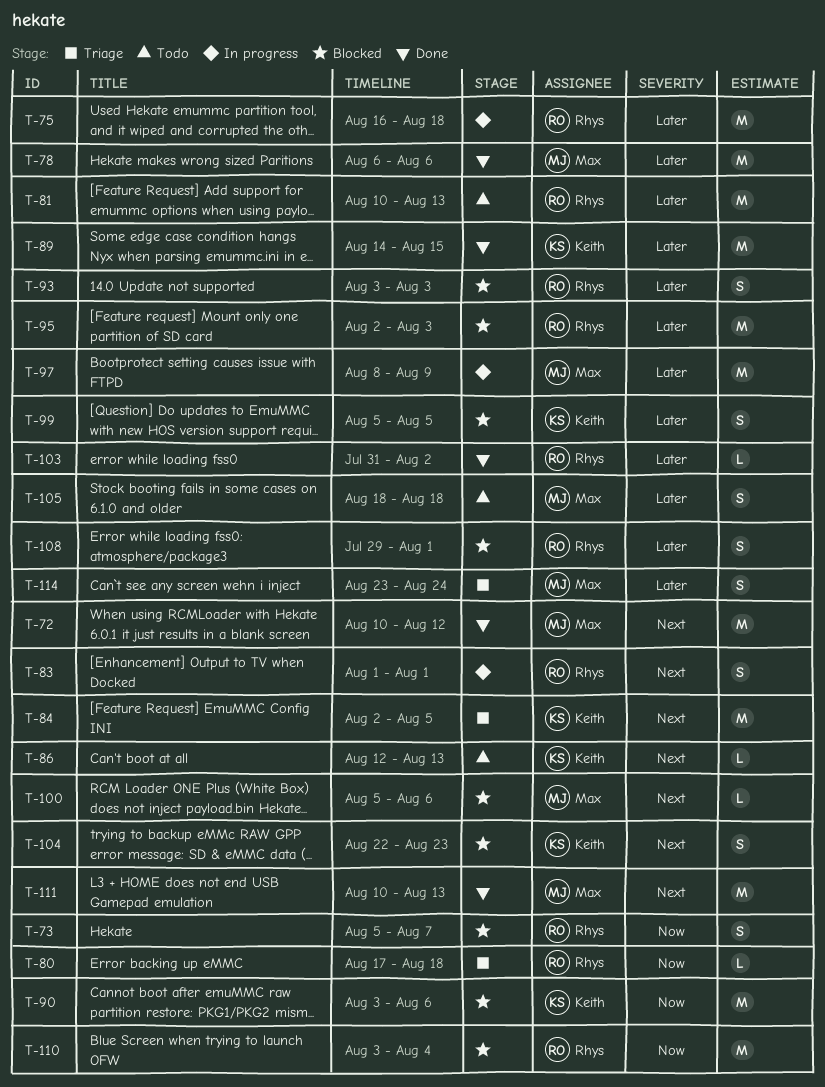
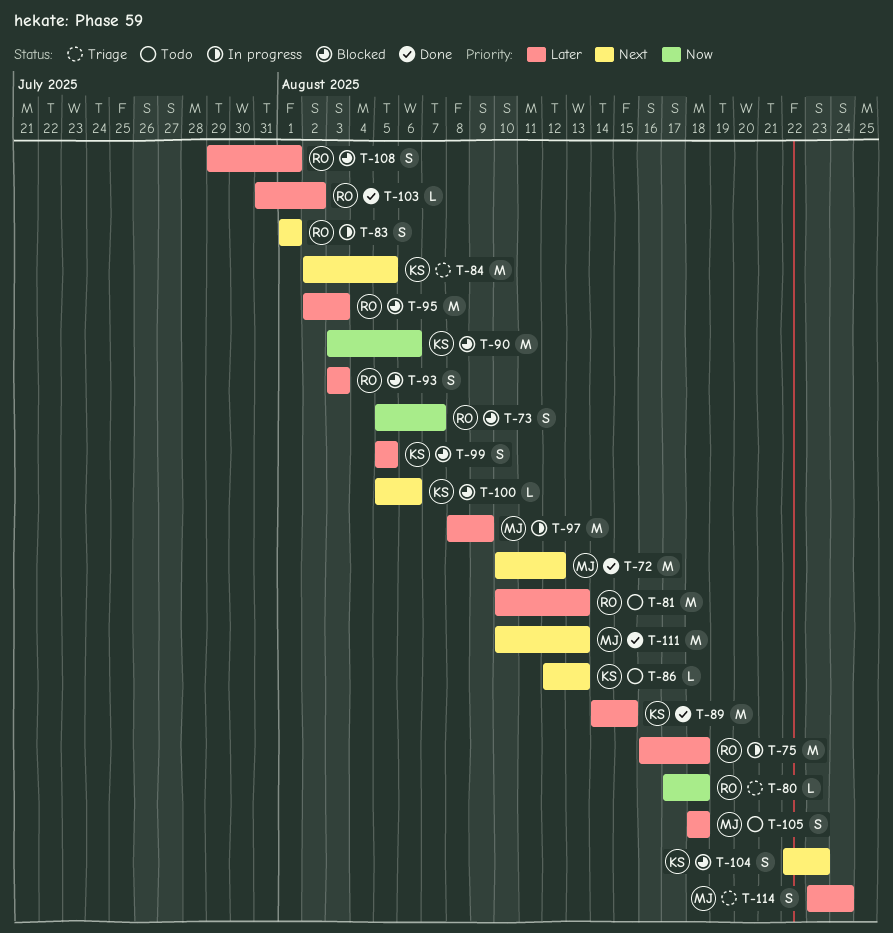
T-78: present -> none
T-100, owner: Max -> Keith
T-110: present -> none

